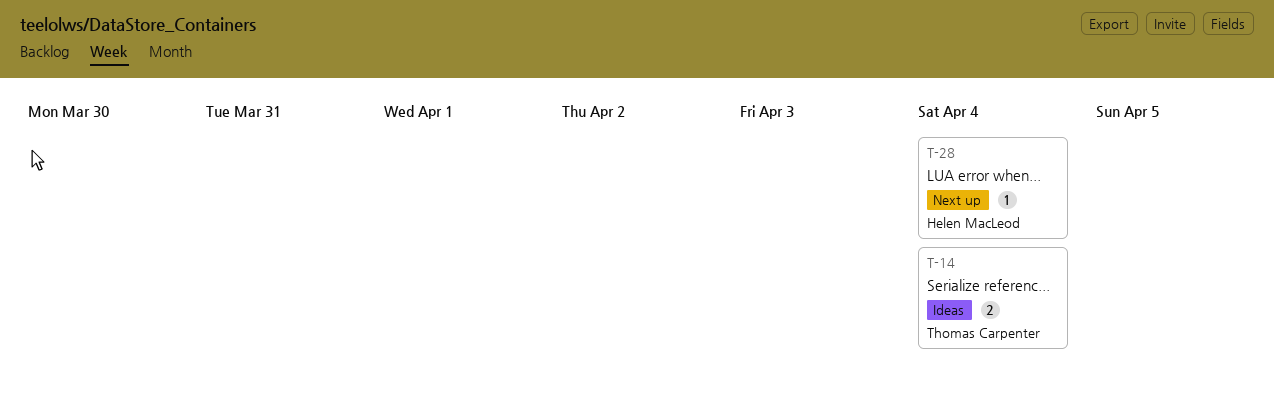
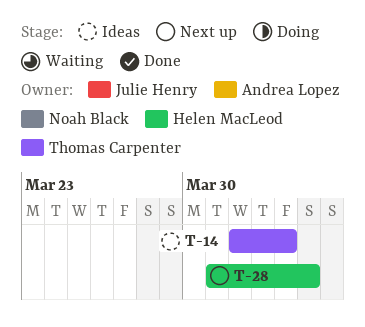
T-14, due: Apr 4 -> Apr 3

